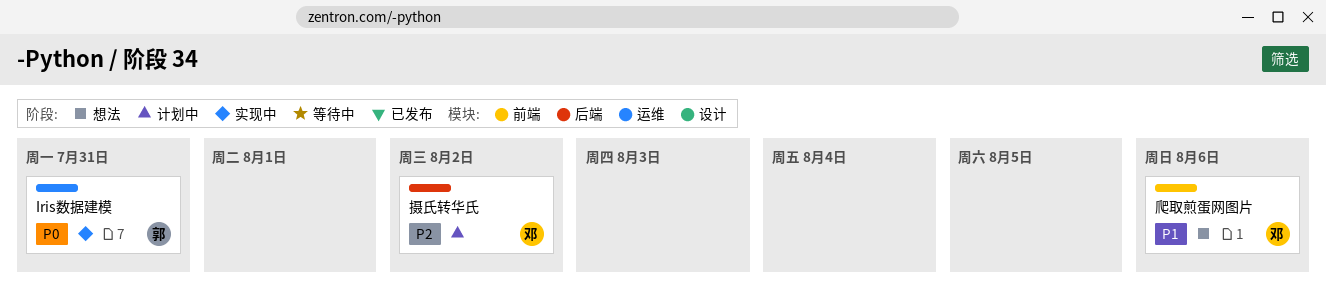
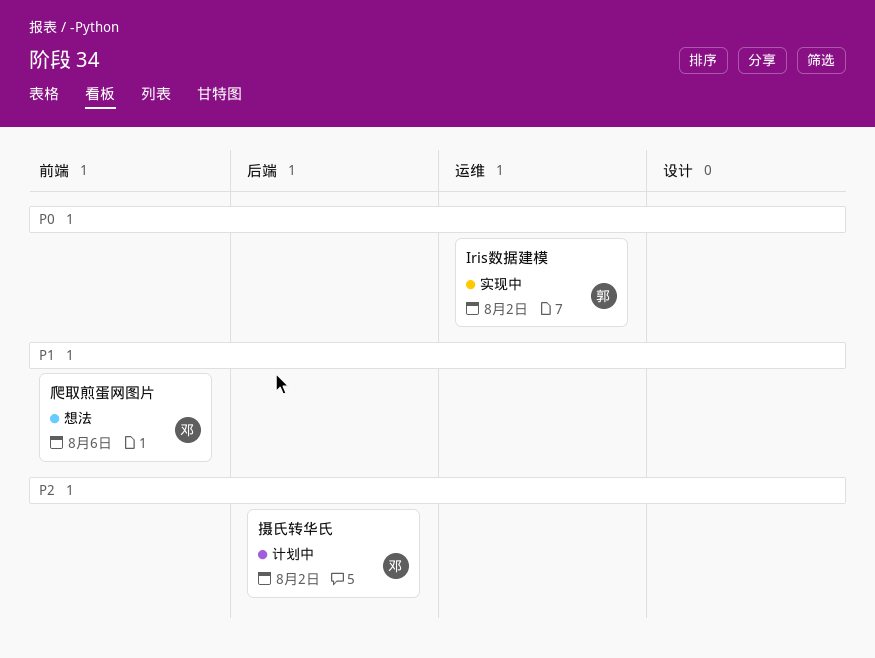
Iris数据建模, due: Jul 31 -> Aug 2

